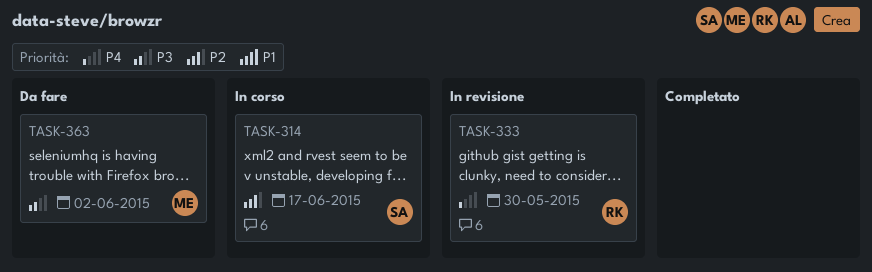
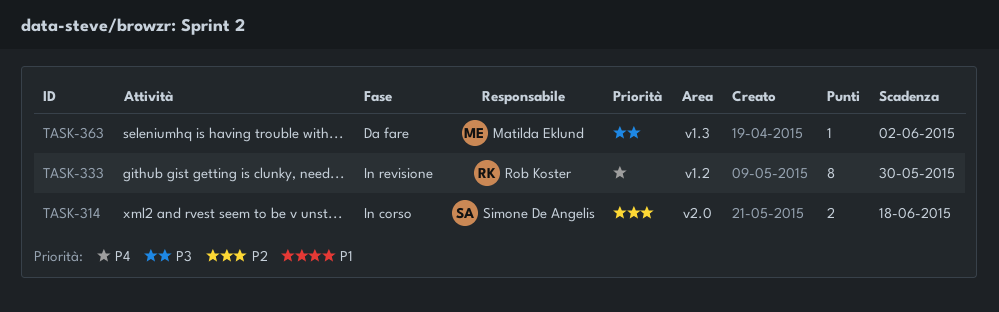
TASK-314, due: Jun 17 -> Jun 18

